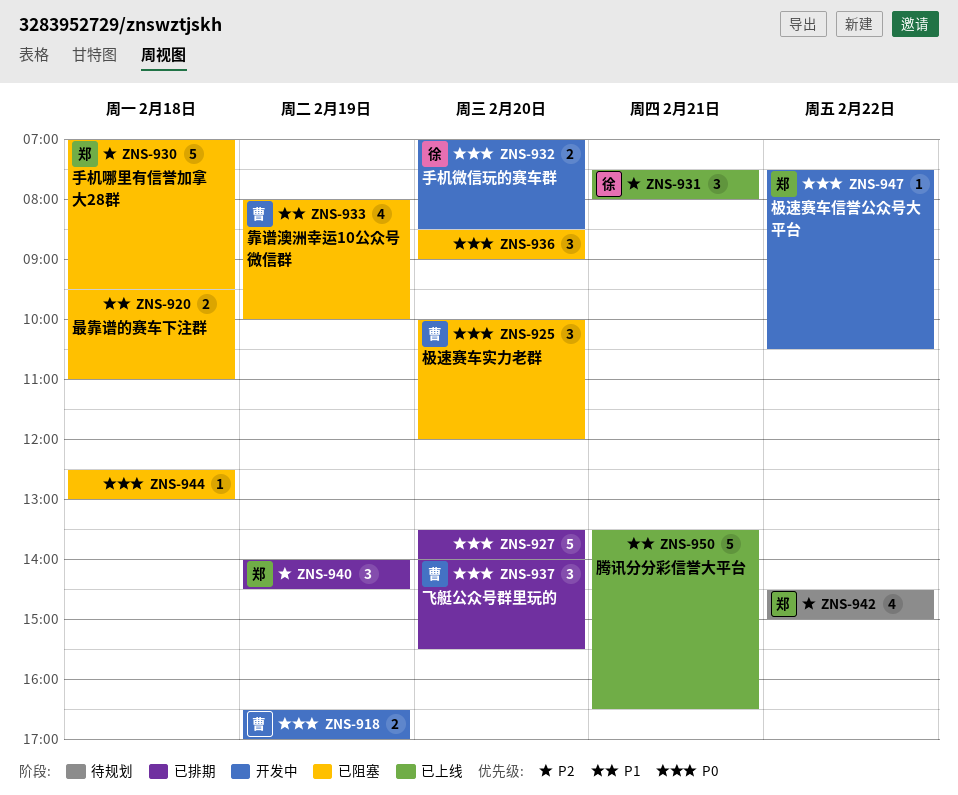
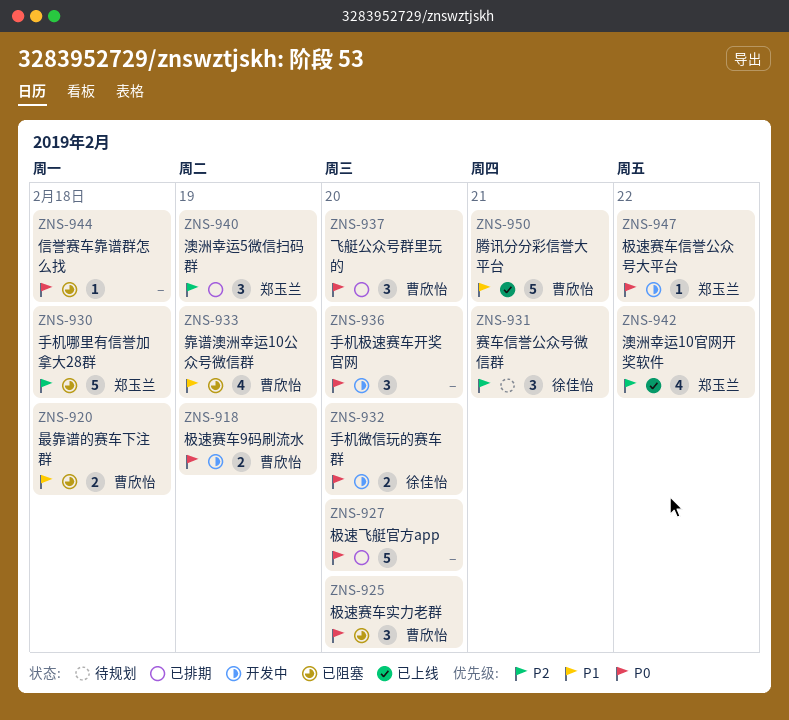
ZNS-920, owner: none -> 曹欣怡
ZNS-931, status: 已上线 -> 待规划
ZNS-936, status: 已阻塞 -> 开发中
ZNS-942, status: 待规划 -> 已上线
ZNS-950, owner: none -> 曹欣怡

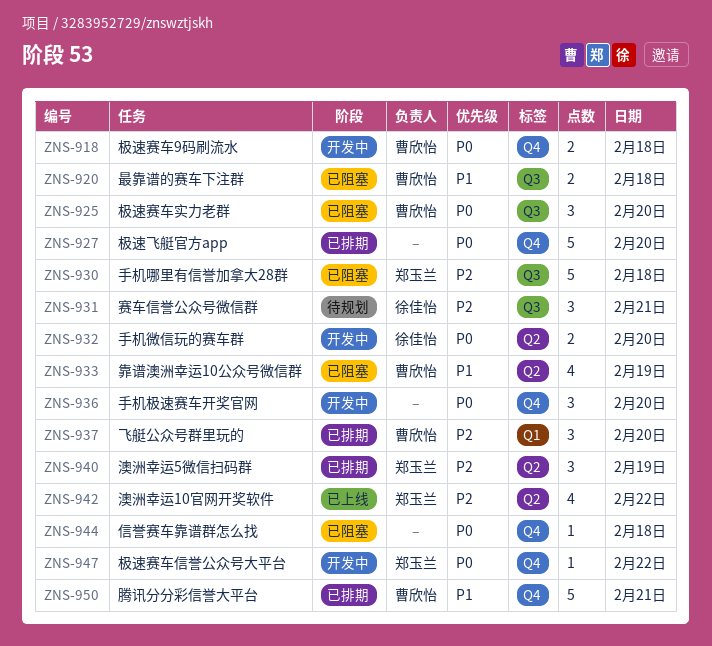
ZNS-918, day: Feb 19 -> Feb 18
ZNS-937, priority: P0 -> P2
ZNS-950, status: 已上线 -> 已排期

